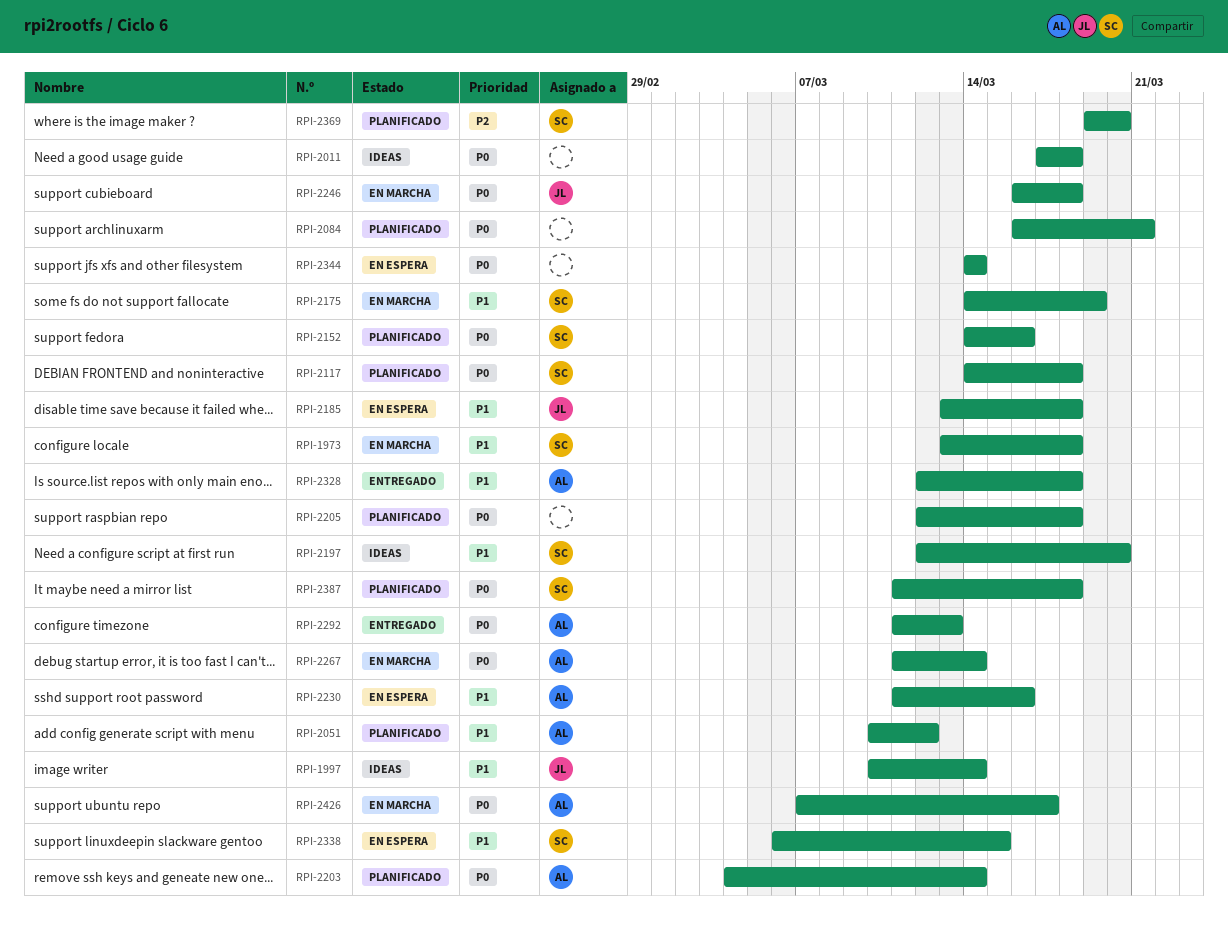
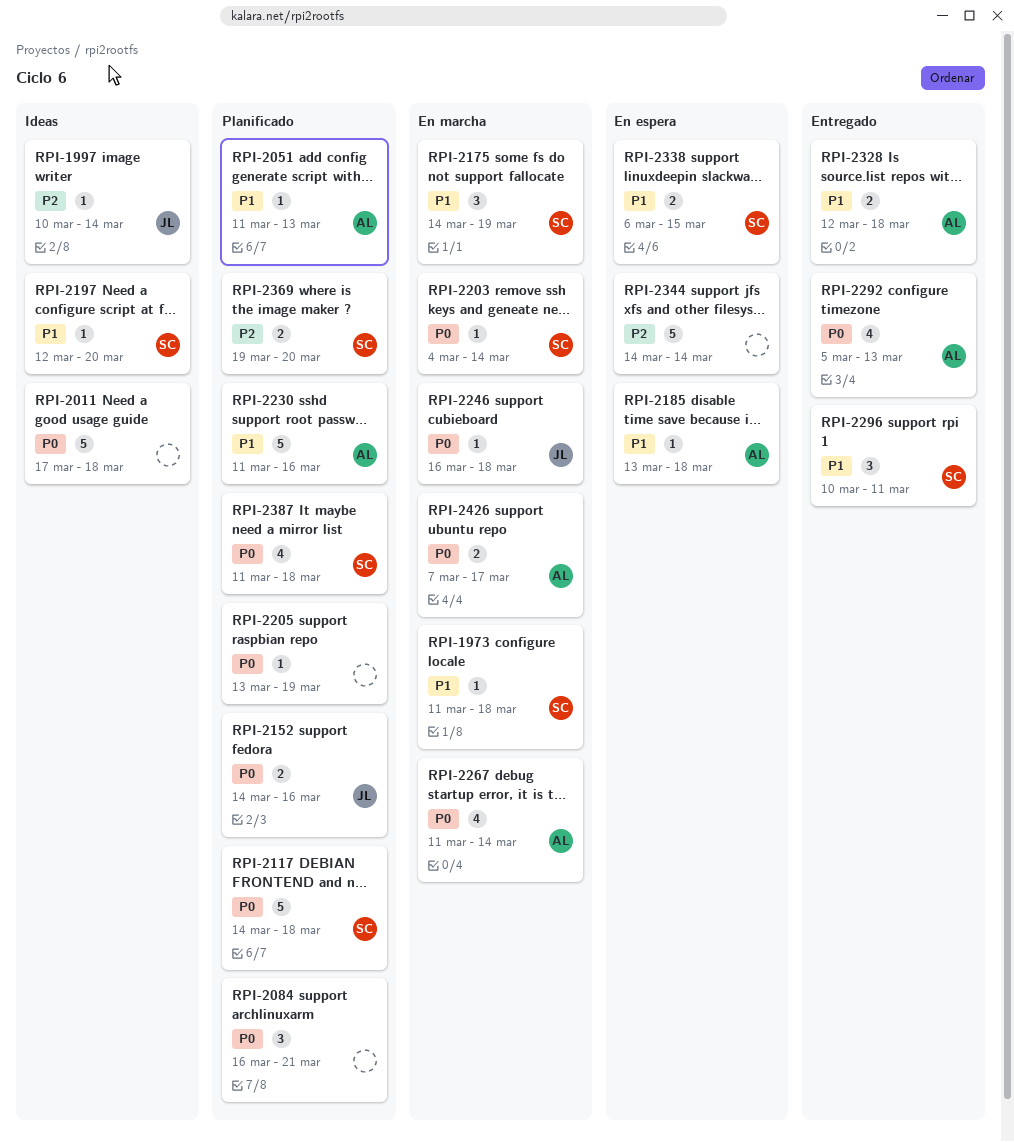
RPI-1973, start: Mar 13 -> Mar 11
RPI-1997, priority: P1 -> P2
RPI-2051, start: Mar 10 -> Mar 11
RPI-2051, due: Mar 12 -> Mar 13
RPI-2152, owner: SC -> JL
RPI-2185, owner: JL -> AL
RPI-2203, status: Planificado -> En marcha
RPI-2203, owner: AL -> SC
RPI-2205, start: Mar 12 -> Mar 13
RPI-2205, due: Mar 18 -> Mar 19
RPI-2230, status: En espera -> Planificado
RPI-2292, start: Mar 11 -> Mar 5
RPI-2296: none -> present
RPI-2344, priority: P0 -> P2

